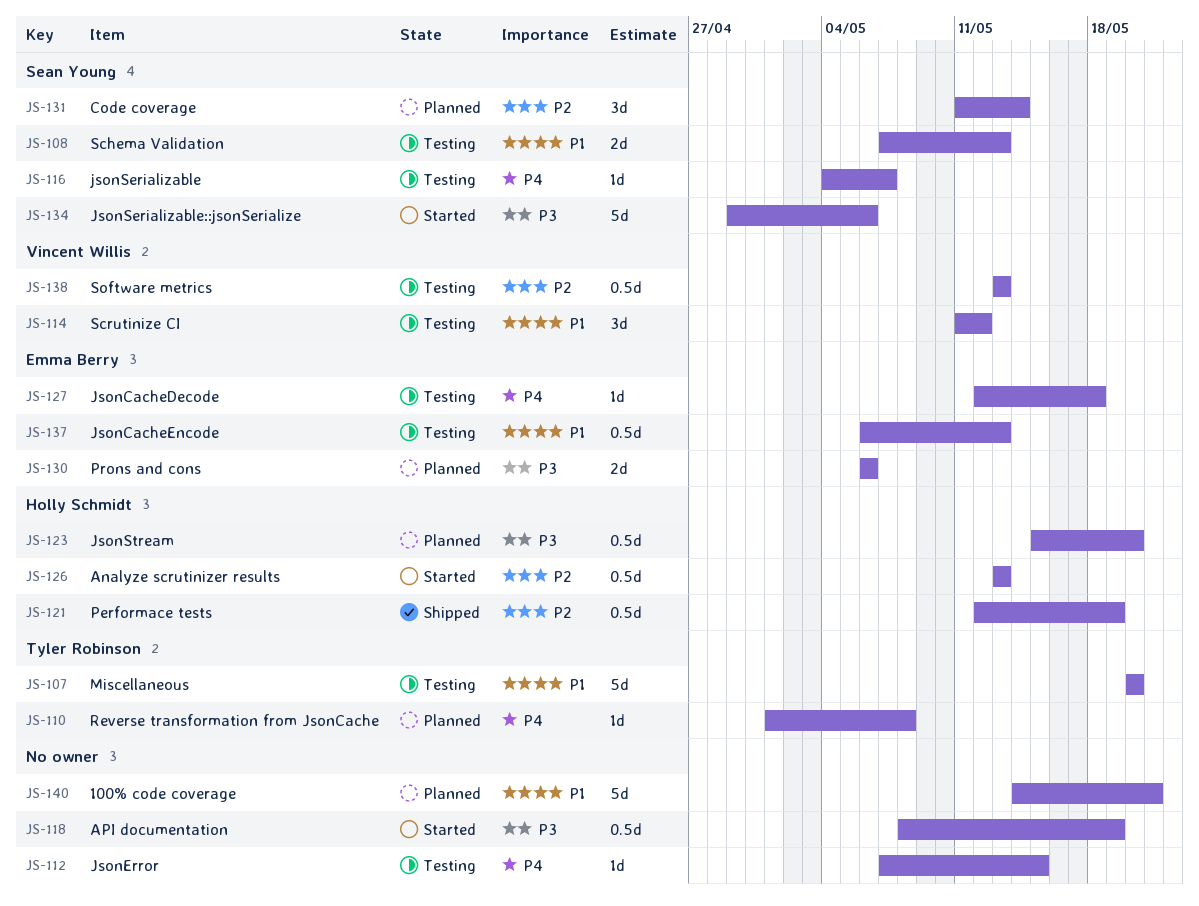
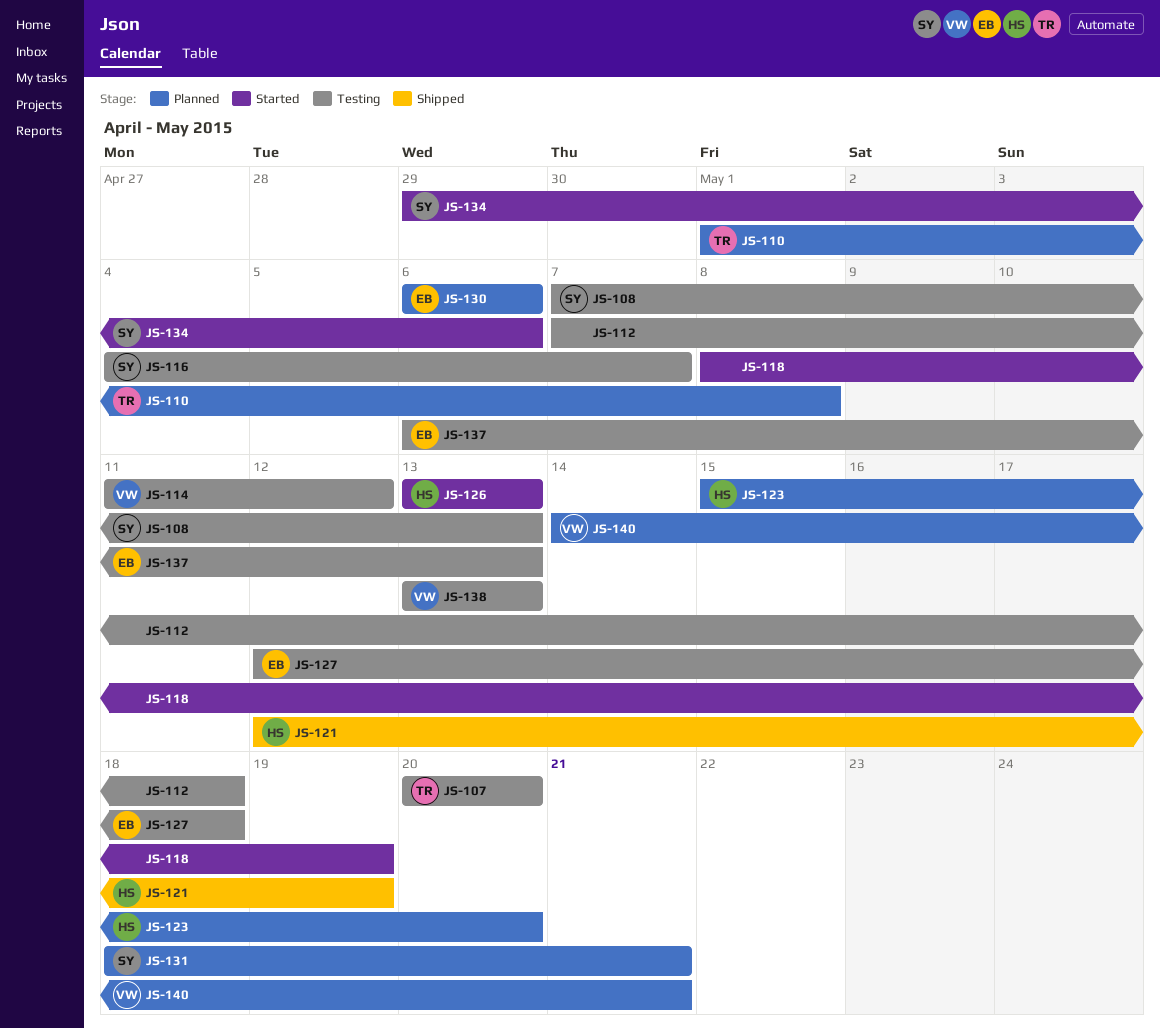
JS-112, due: May 15 -> May 18
JS-131, start: May 11 -> May 18
JS-131, due: May 14 -> May 21
JS-140, owner: none -> Vincent Willis

